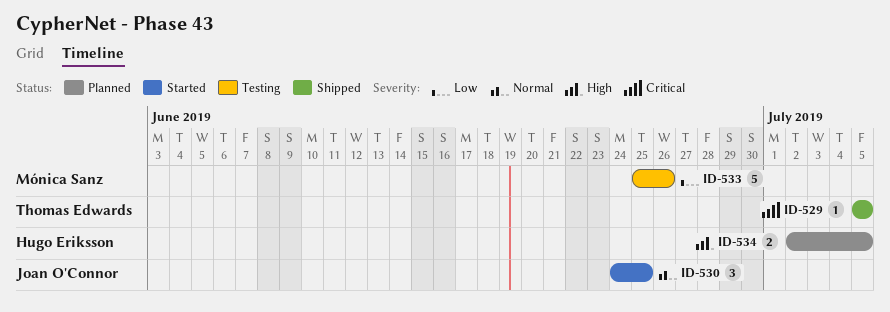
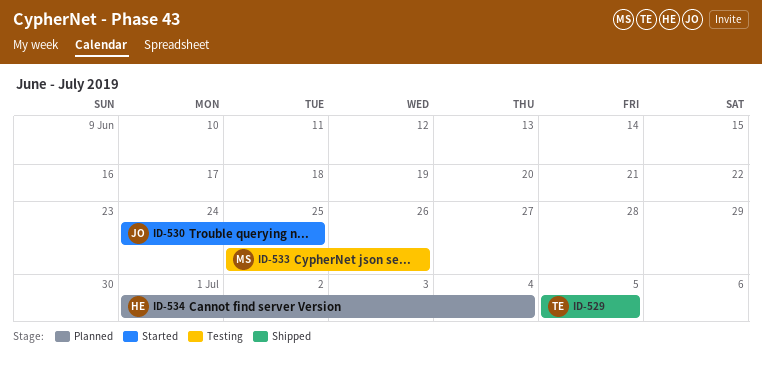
ID-534, start: Jul 2 -> Jul 1
ID-534, due: Jul 5 -> Jul 4

